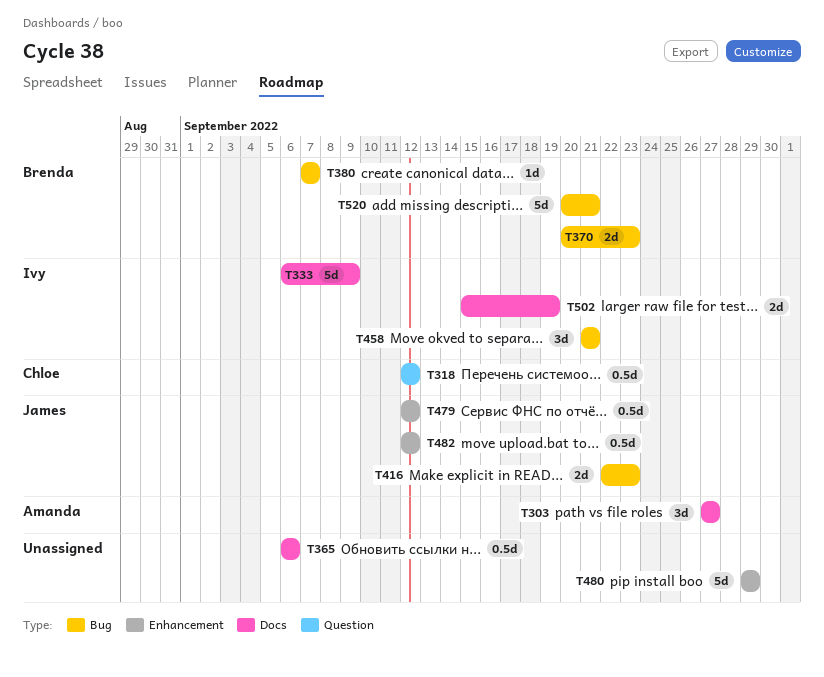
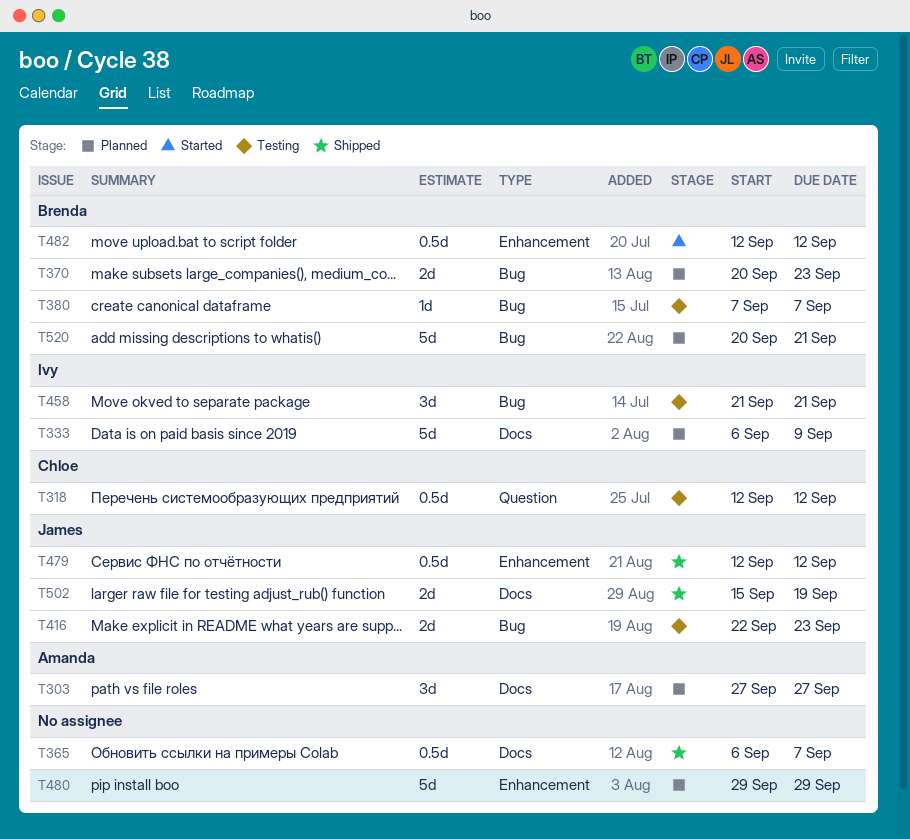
T365, due: Sep 6 -> Sep 7
T482, owner: James -> Brenda
T502, owner: Ivy -> James

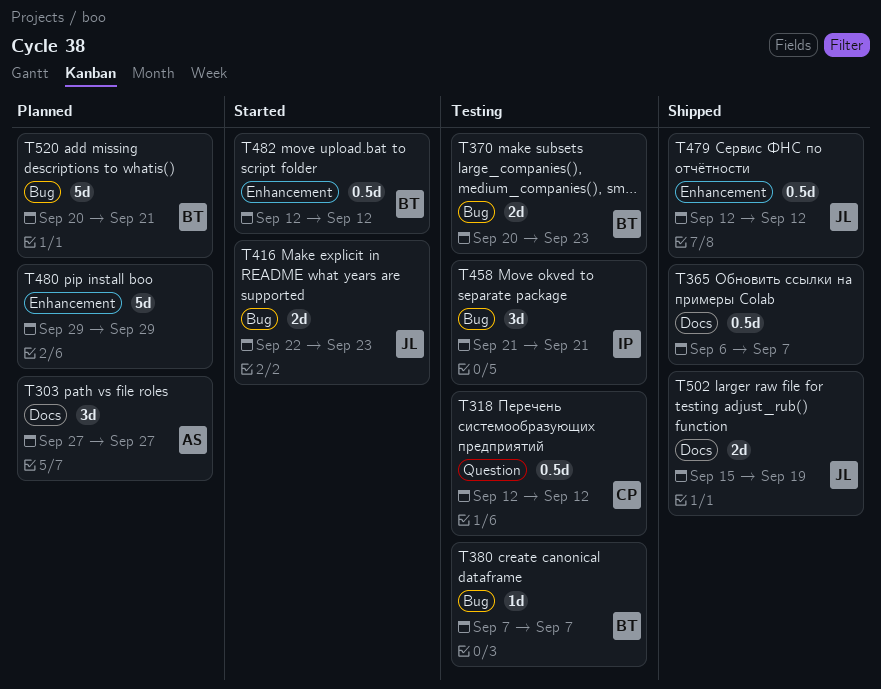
T333: present -> none
T370, status: Planned -> Testing
T416, status: Testing -> Started

